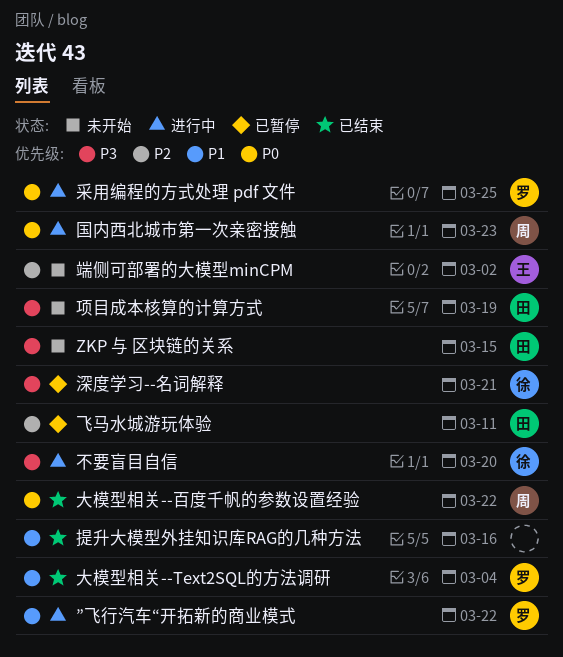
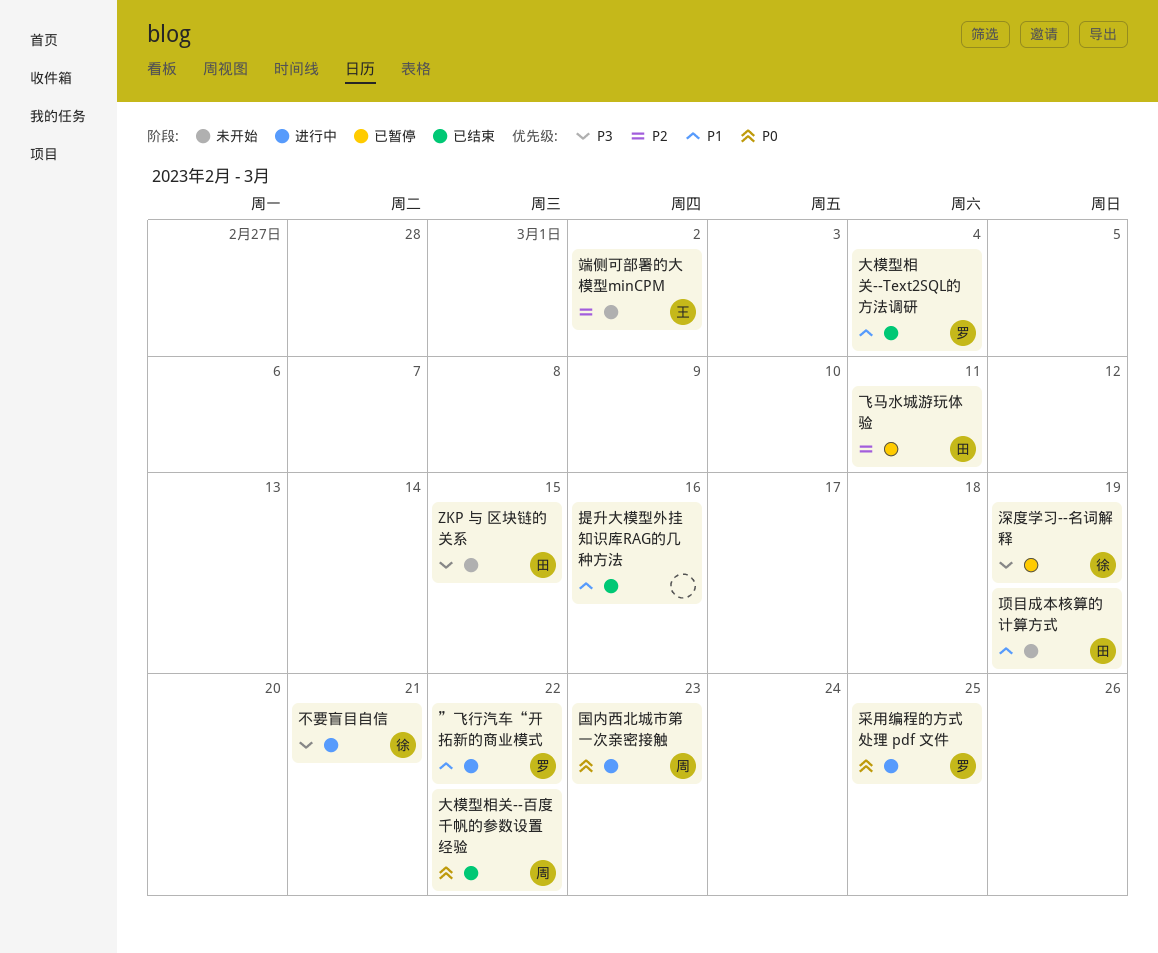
不要盲目自信, due: Mar 20 -> Mar 21
深度学习--名词解释, due: Mar 21 -> Mar 19
项目成本核算的计算方式, priority: P3 -> P1

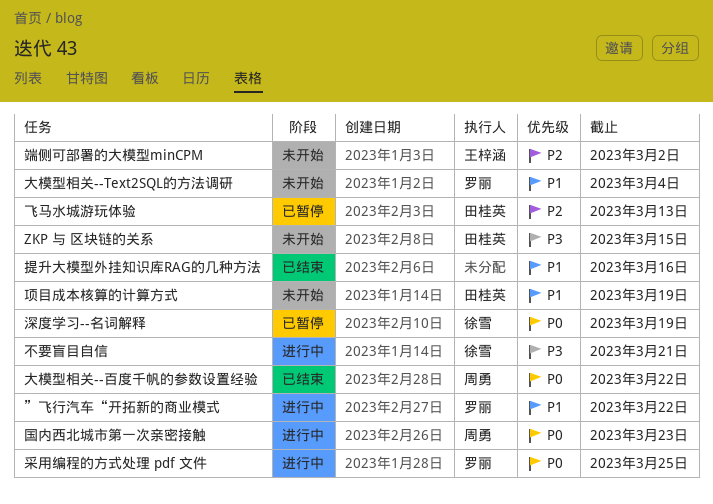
大模型相关--Text2SQL的方法调研, status: 已结束 -> 未开始
深度学习--名词解释, priority: P3 -> P0
飞马水城游玩体验, due: Mar 11 -> Mar 13

